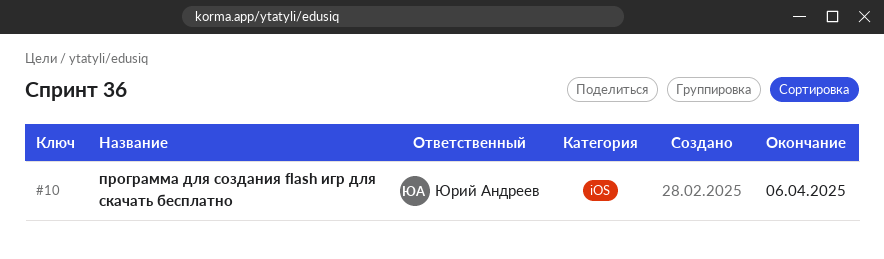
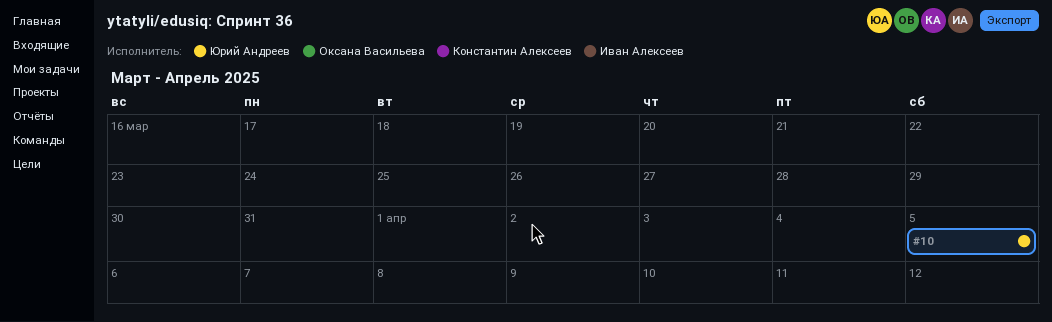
#10, due: Apr 6 -> Apr 5

